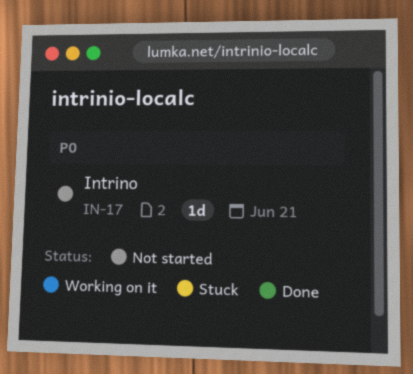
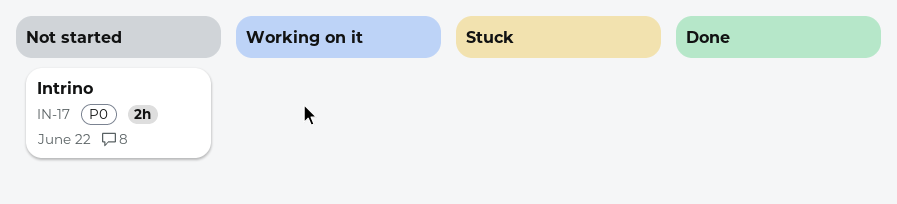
IN-17, estimate: 1d -> 2h
IN-17, due: Jun 21 -> Jun 22

